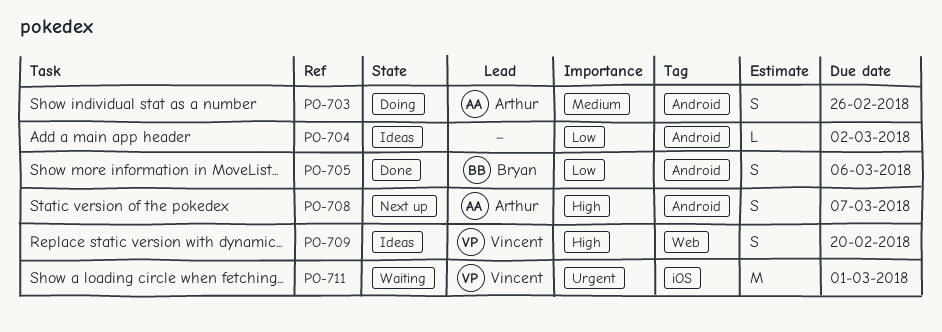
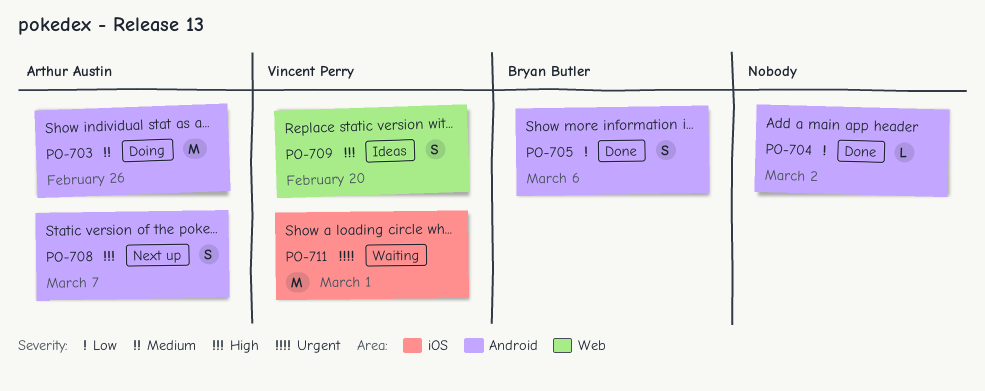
PO-703, estimate: S -> M
PO-704, status: Ideas -> Done

